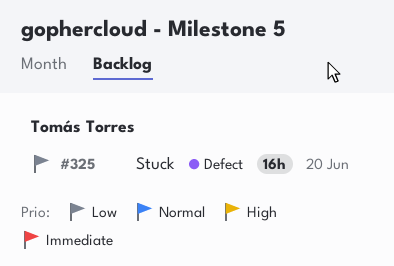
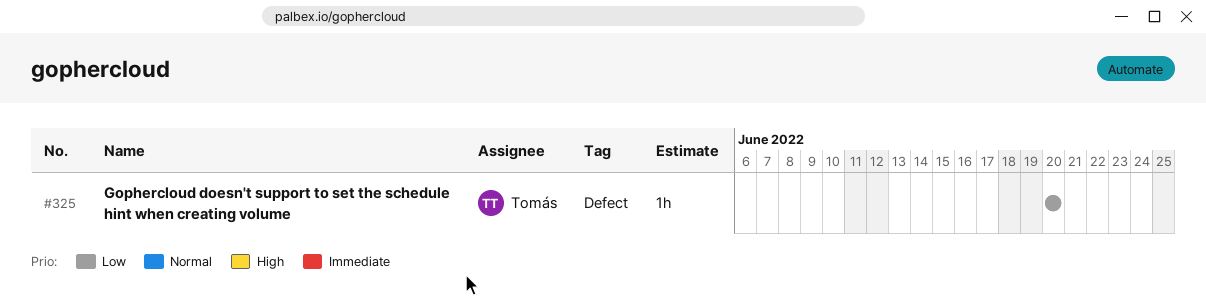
#325, estimate: 16h -> 1h

